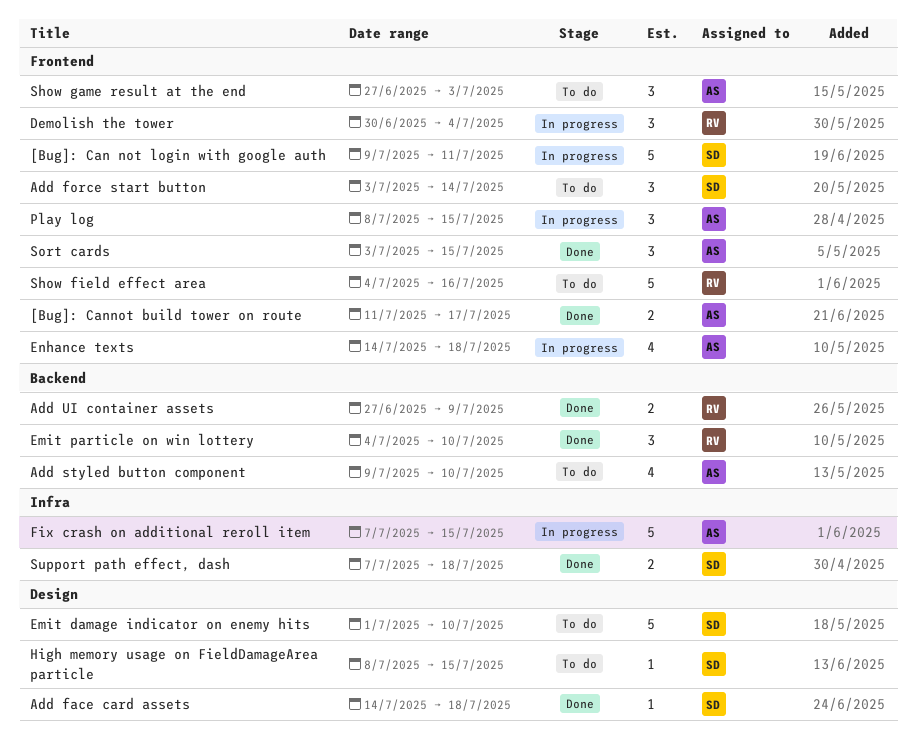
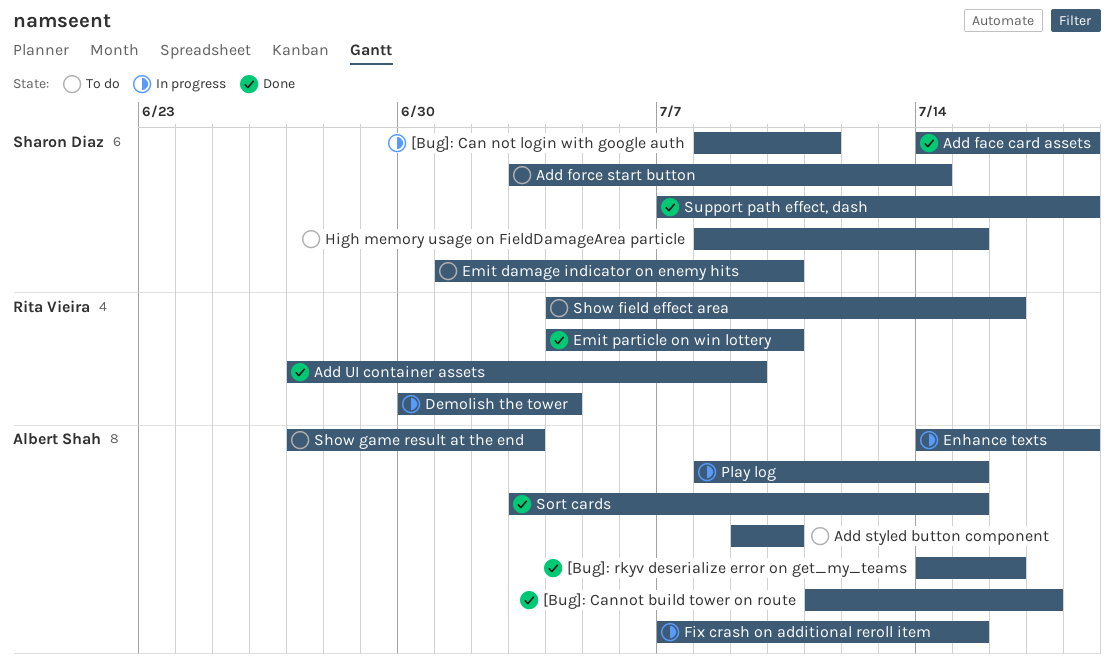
[Bug]: Can not login with google auth, start: Jul 9 -> Jul 8
[Bug]: rkyv deserialize error on get_my_teams: none -> present

